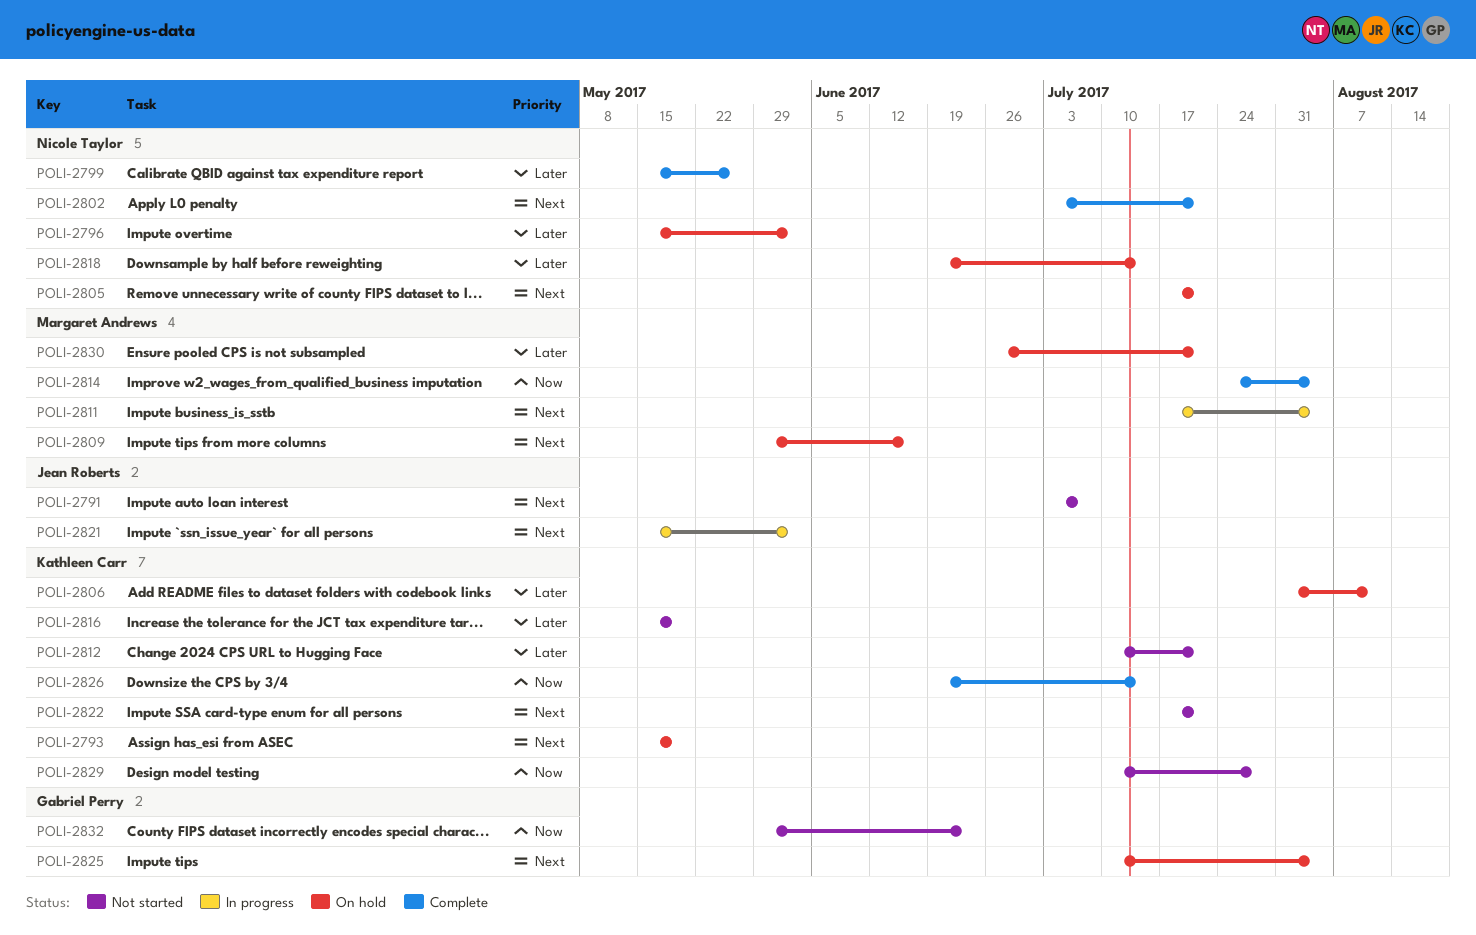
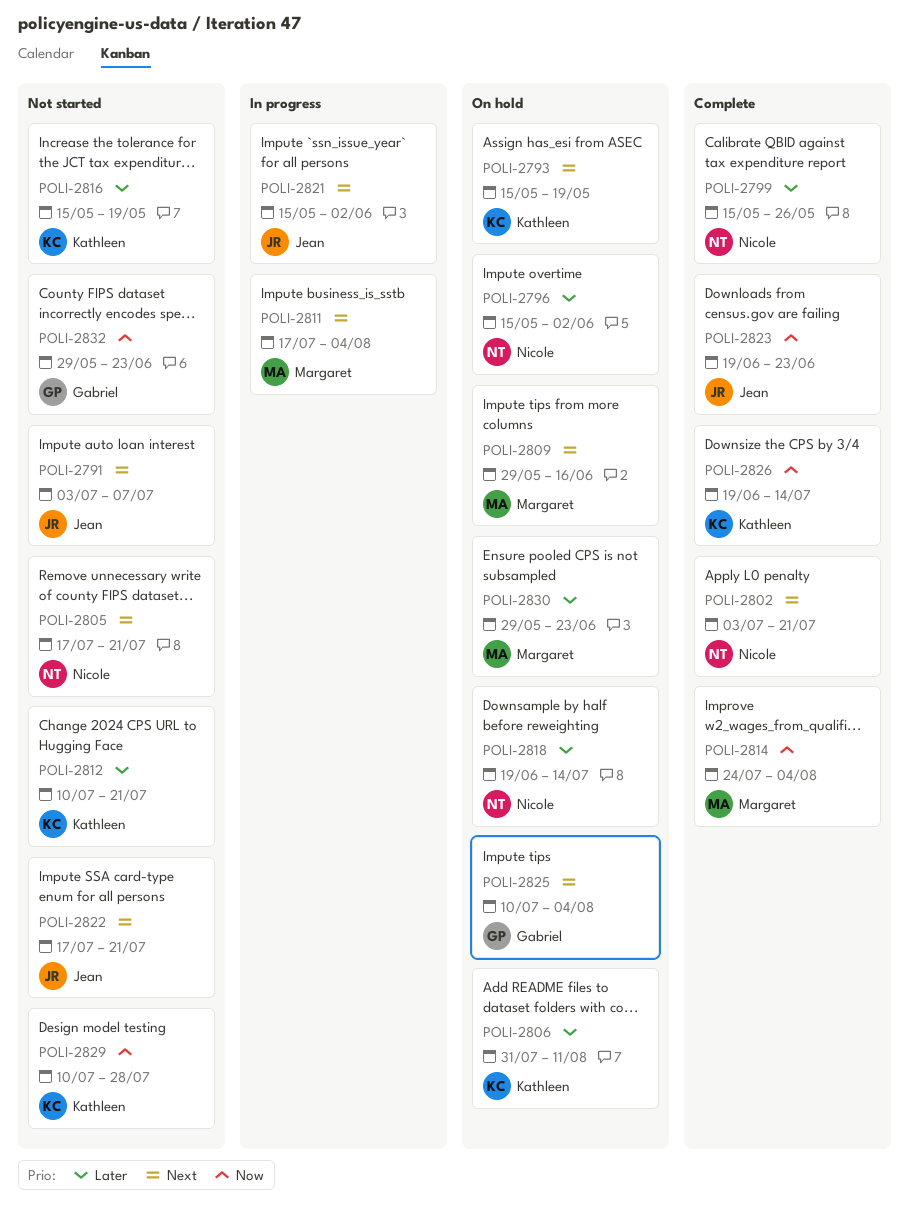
POLI-2805, status: On hold -> Not started
POLI-2822, owner: Kathleen Carr -> Jean Roberts
POLI-2823: none -> present
POLI-2830, start: Jun 26 -> May 29
POLI-2830, due: Jul 21 -> Jun 23

